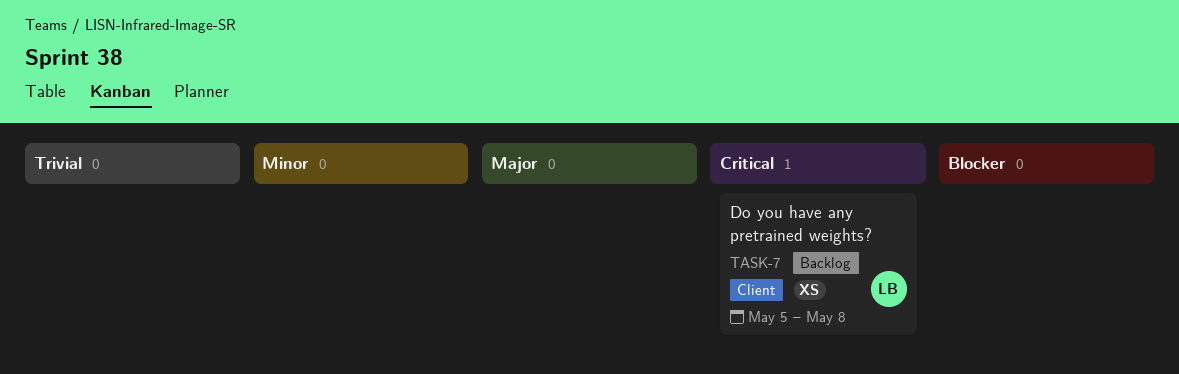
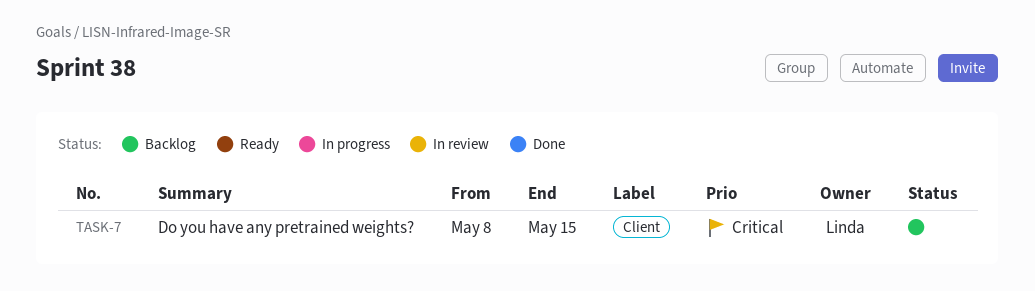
TASK-7, start: May 5 -> May 8
TASK-7, due: May 8 -> May 15

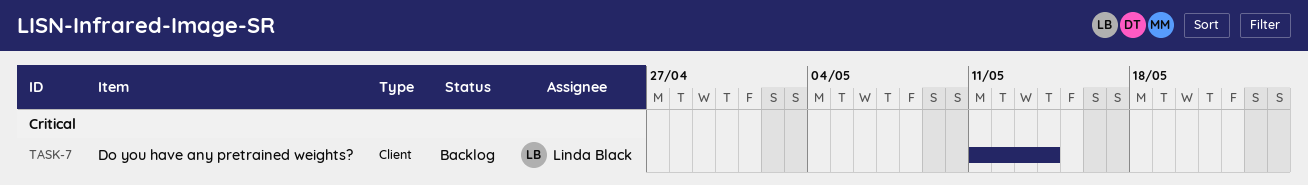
TASK-7, start: May 8 -> May 11
TASK-7, due: May 15 -> May 14

